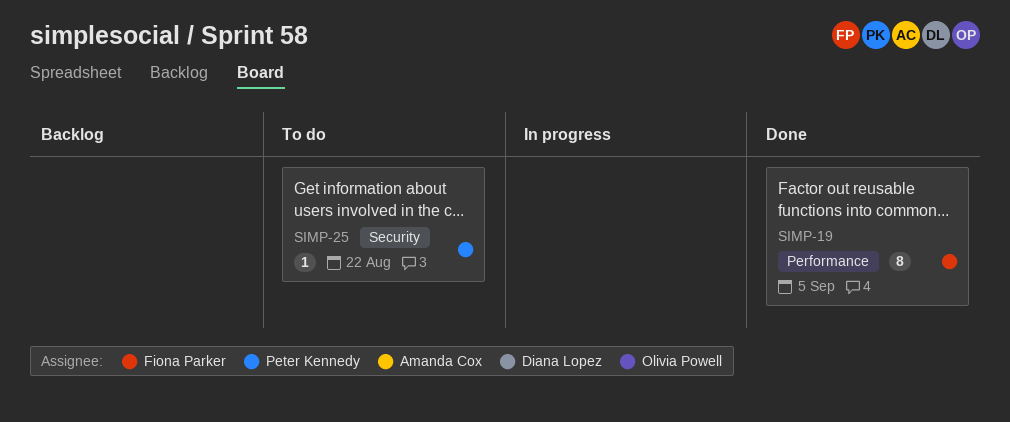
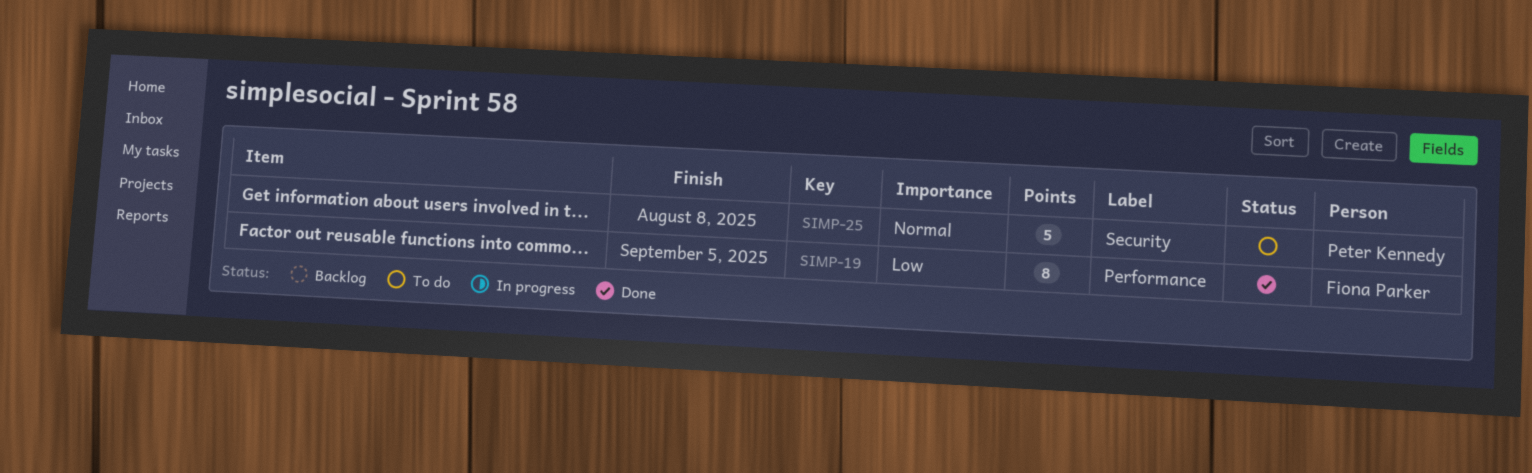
SIMP-25, estimate: 1 -> 5
SIMP-25, due: Aug 22 -> Aug 8

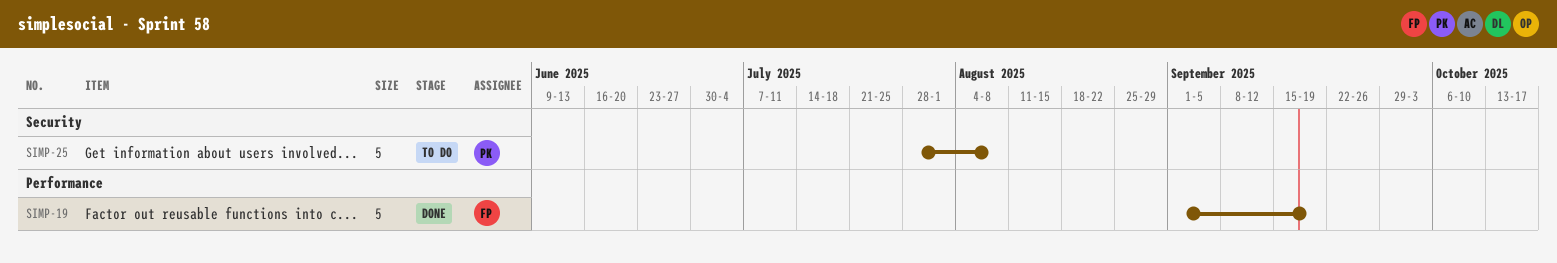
SIMP-19, estimate: 8 -> 5
SIMP-19, due: Sep 5 -> Sep 19

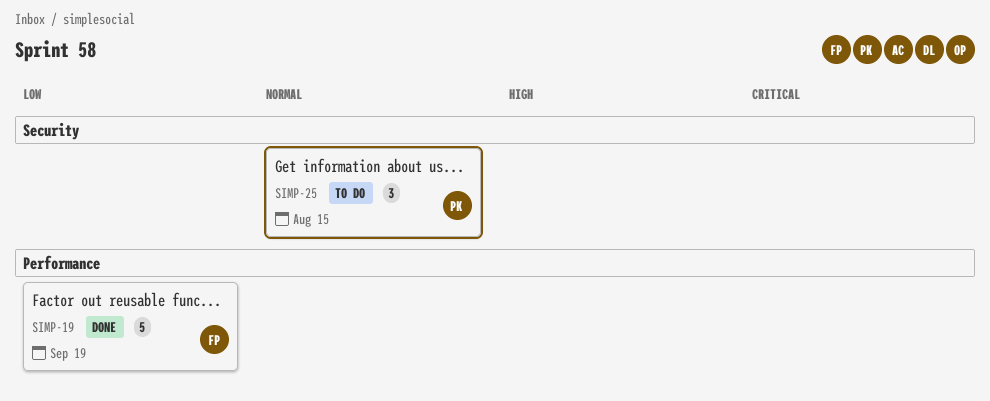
SIMP-25, estimate: 5 -> 3
SIMP-25, due: Aug 8 -> Aug 15

